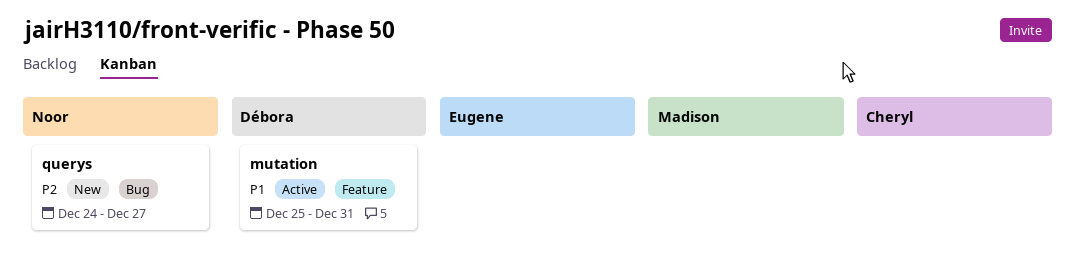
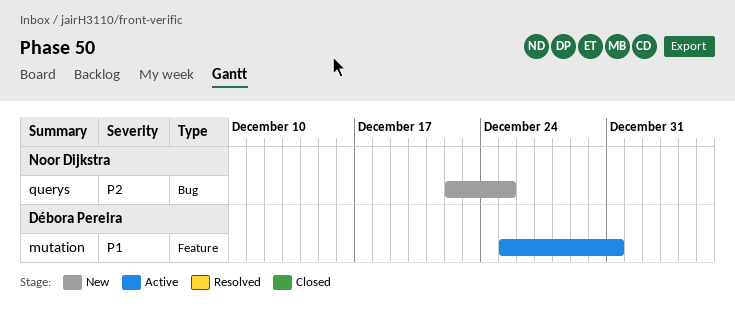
querys, start: Dec 24 -> Dec 22
querys, due: Dec 27 -> Dec 25

